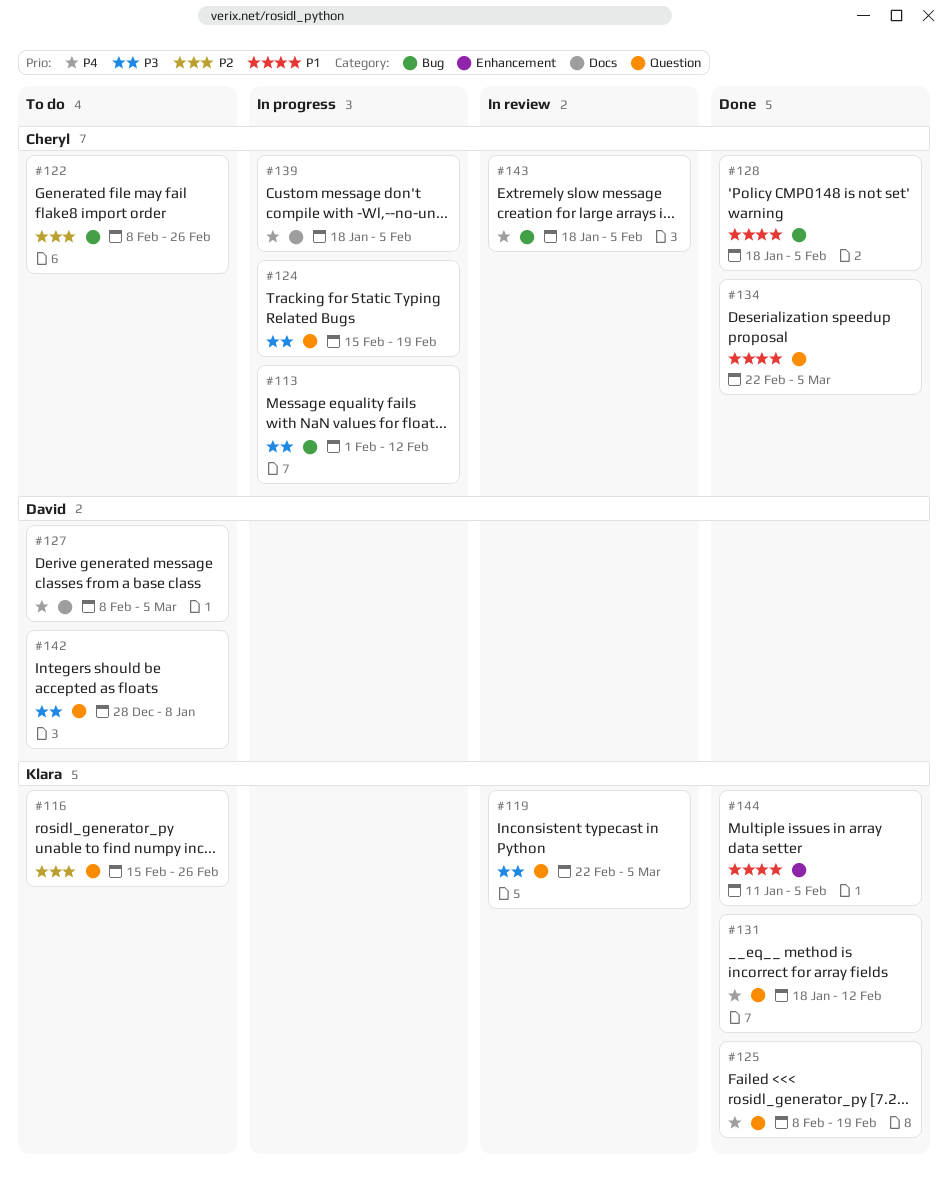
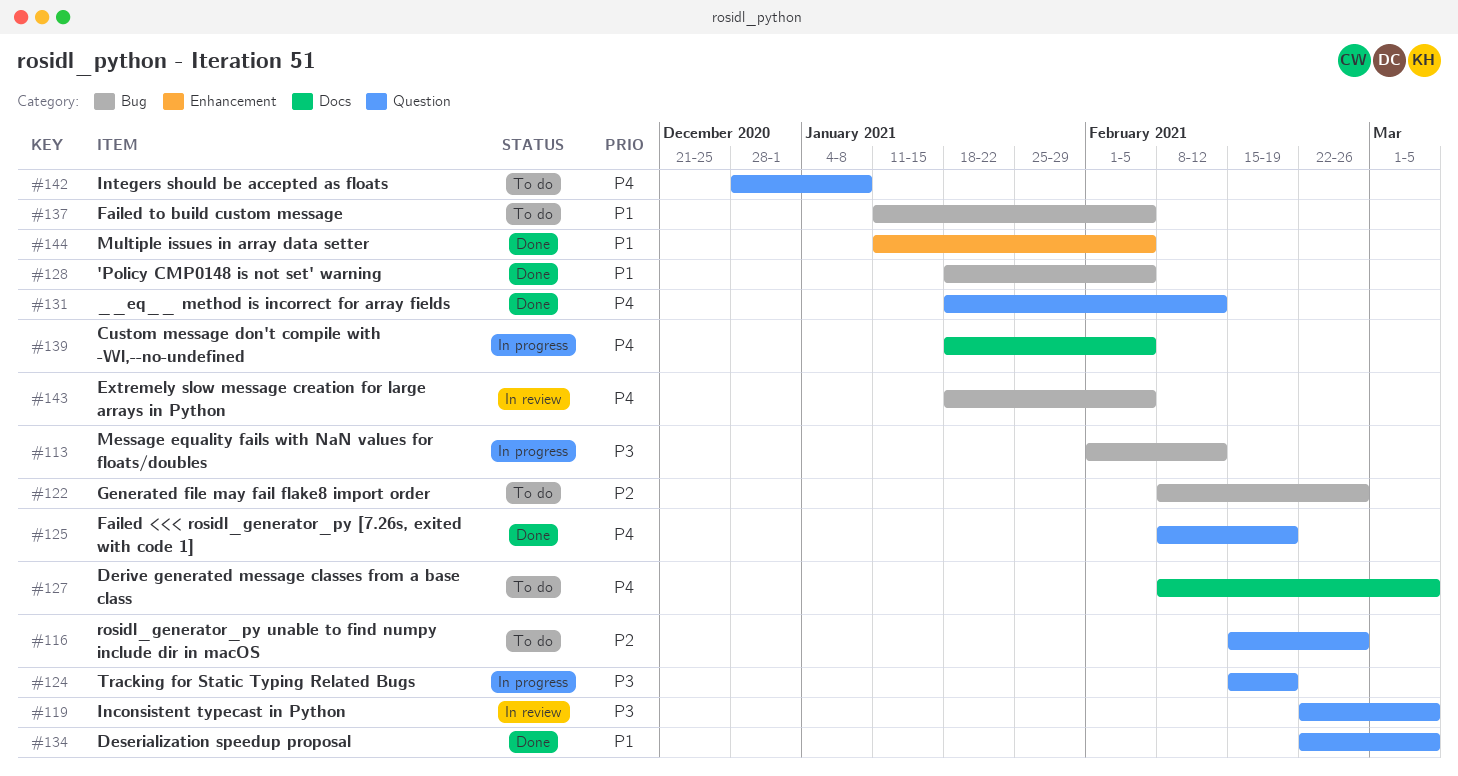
#137: none -> present
#142, priority: P3 -> P4

